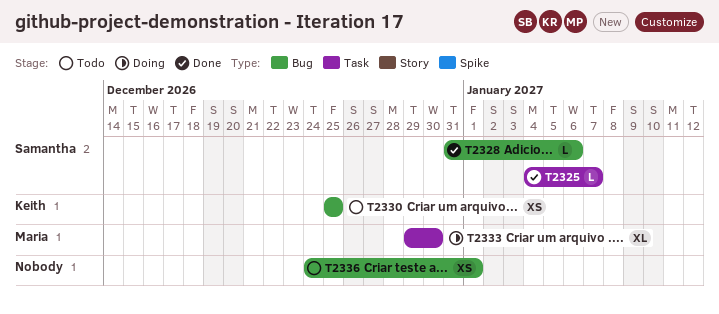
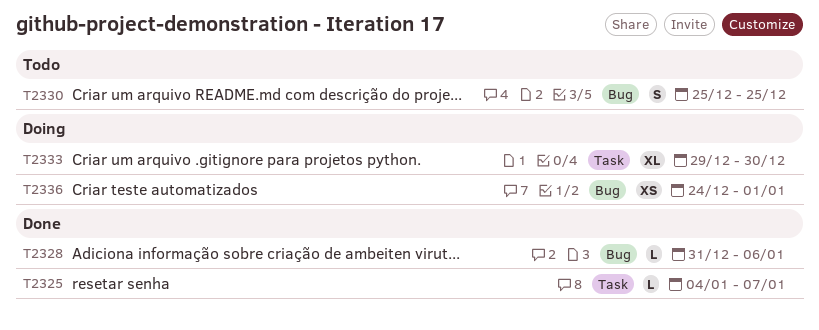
T2330, estimate: XS -> S
T2336, status: Todo -> Doing

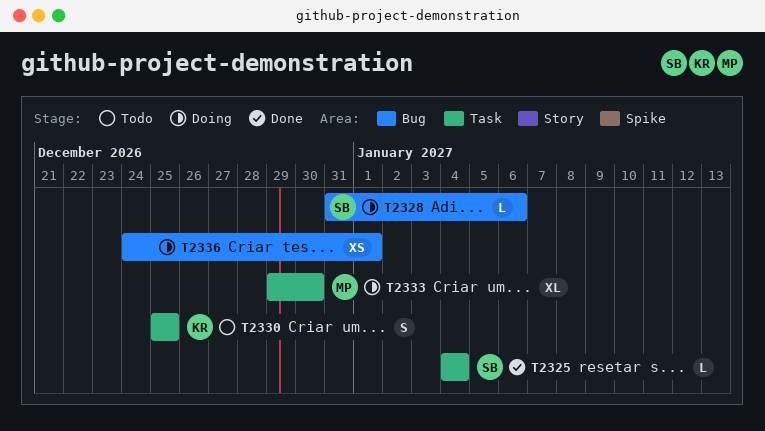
T2325, due: Jan 7 -> Jan 4
T2328, status: Done -> Doing
T2330, label: Bug -> Task

